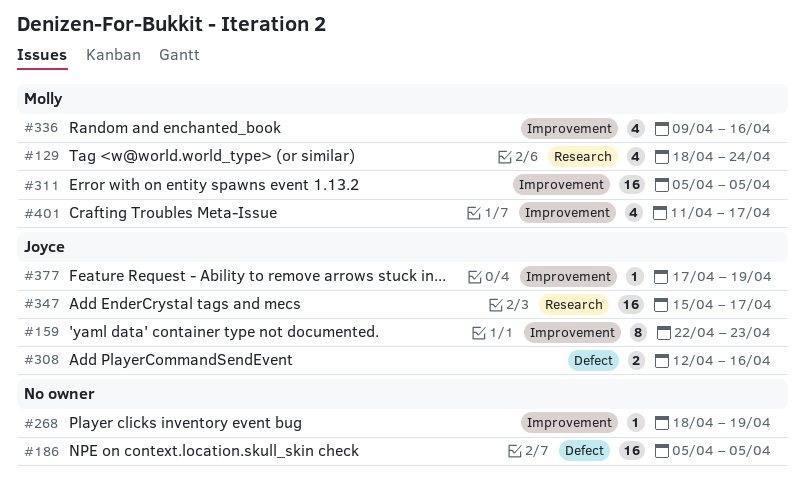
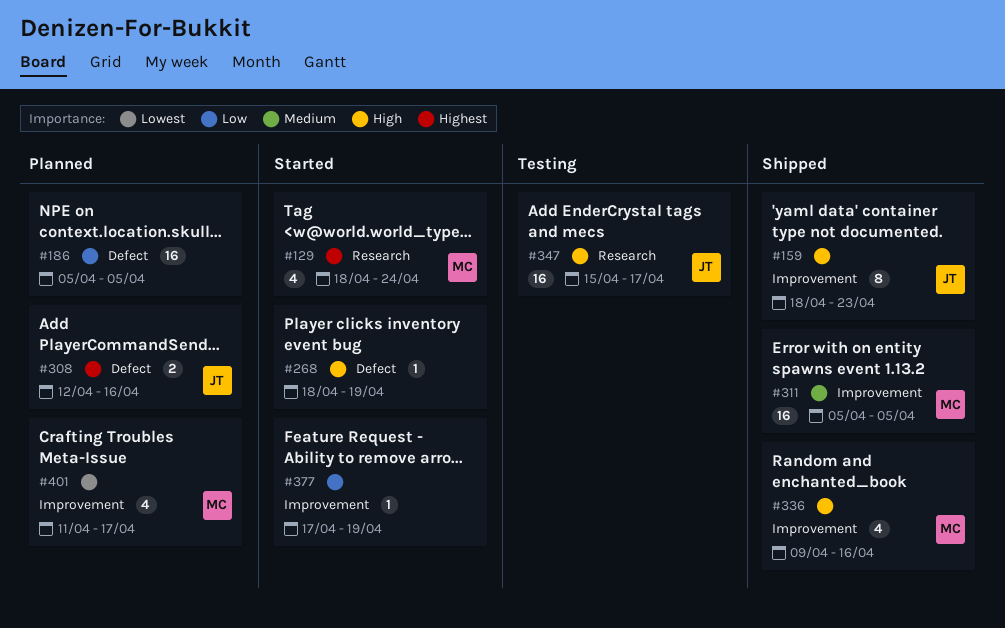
#159, start: Apr 22 -> Apr 18
#268, label: Improvement -> Defect
#377, owner: Joyce -> none

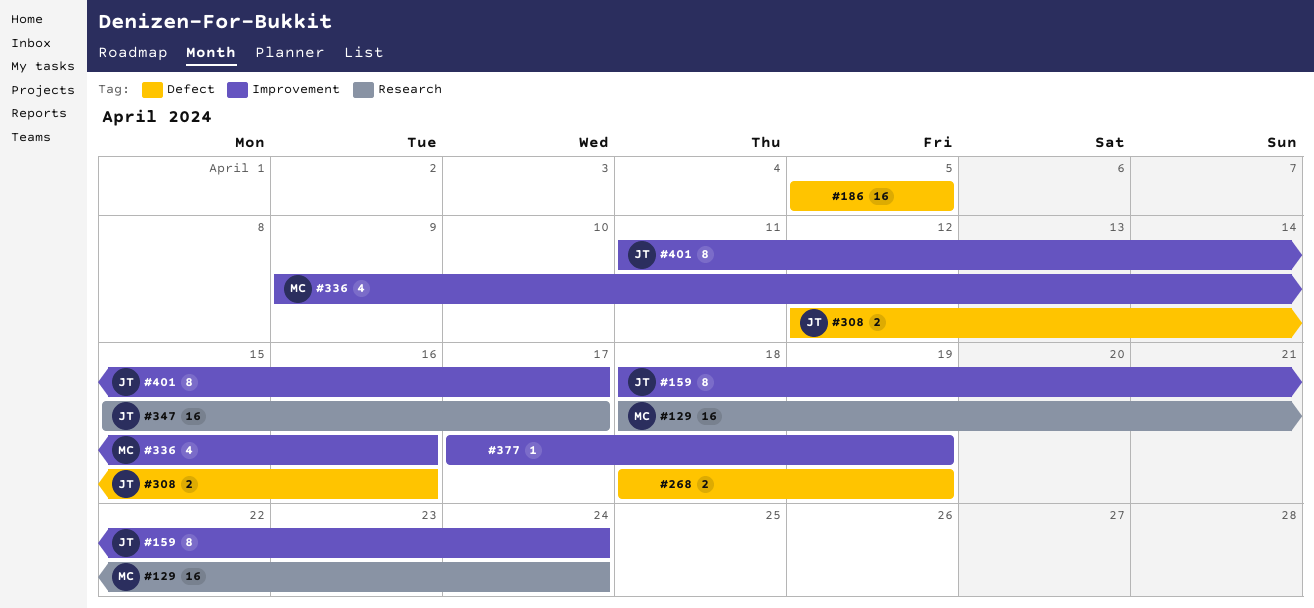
#129, estimate: 4 -> 16
#159, due: Apr 23 -> Apr 24
#268, estimate: 1 -> 2
#311: present -> none
#401, owner: MC -> JT
#401, estimate: 4 -> 8

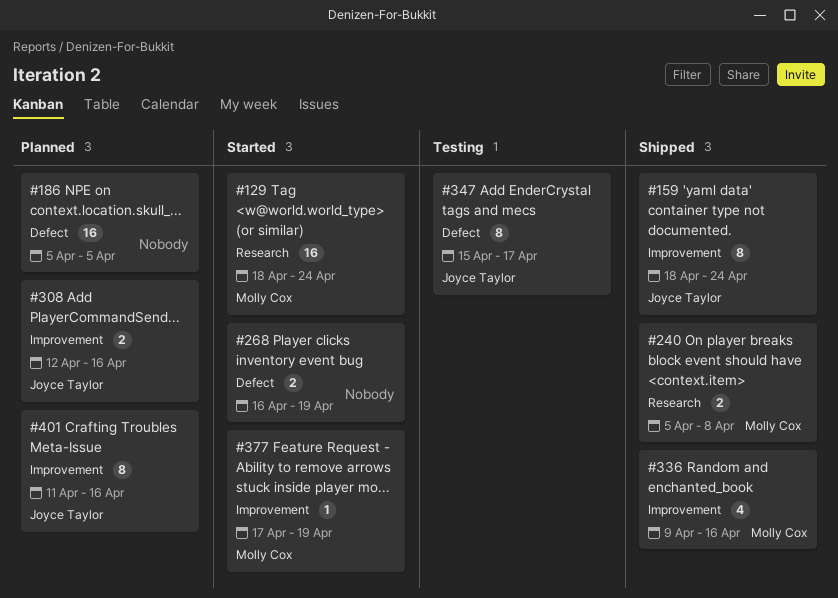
#240: none -> present
#268, start: Apr 18 -> Apr 16
#308, label: Defect -> Improvement
#347, label: Research -> Defect
#347, estimate: 16 -> 8
#377, owner: none -> Molly Cox
#401, due: Apr 17 -> Apr 16

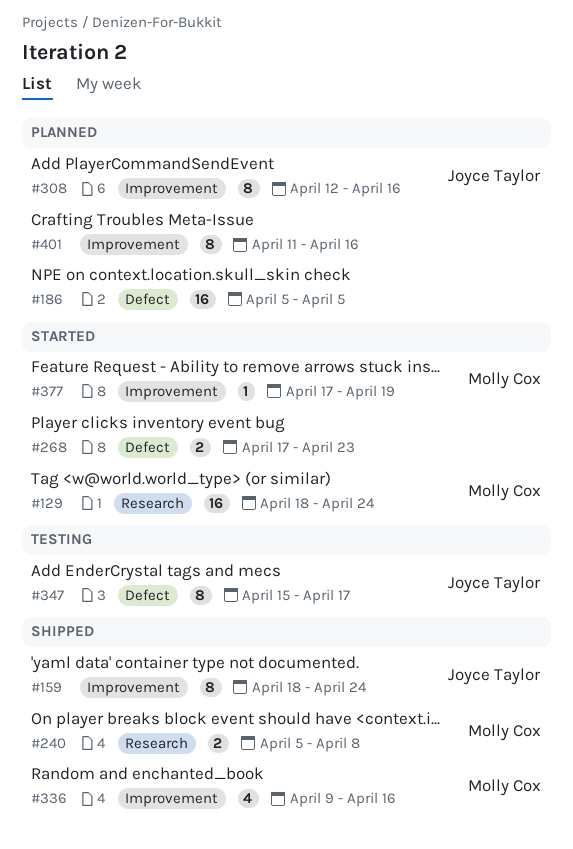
#268, start: Apr 16 -> Apr 17
#268, due: Apr 19 -> Apr 23
#308, estimate: 2 -> 8
#401, owner: Joyce Taylor -> none

